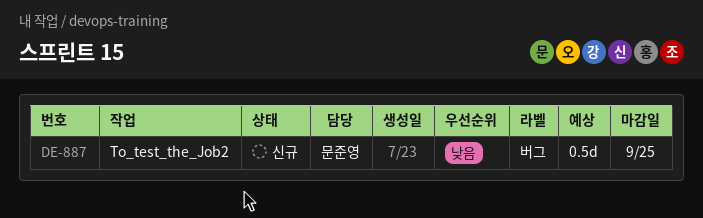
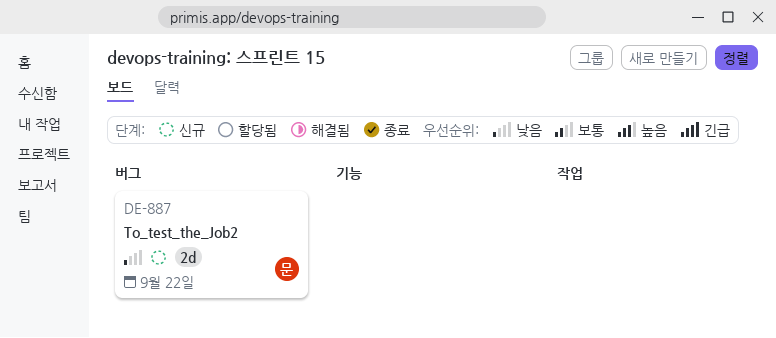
DE-887, estimate: 0.5d -> 2d
DE-887, due: Sep 25 -> Sep 22

